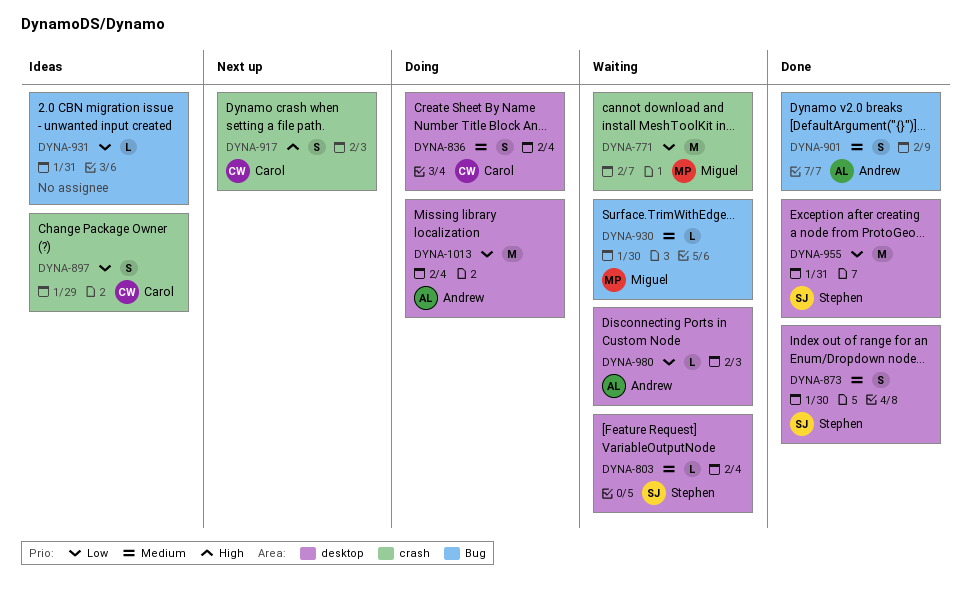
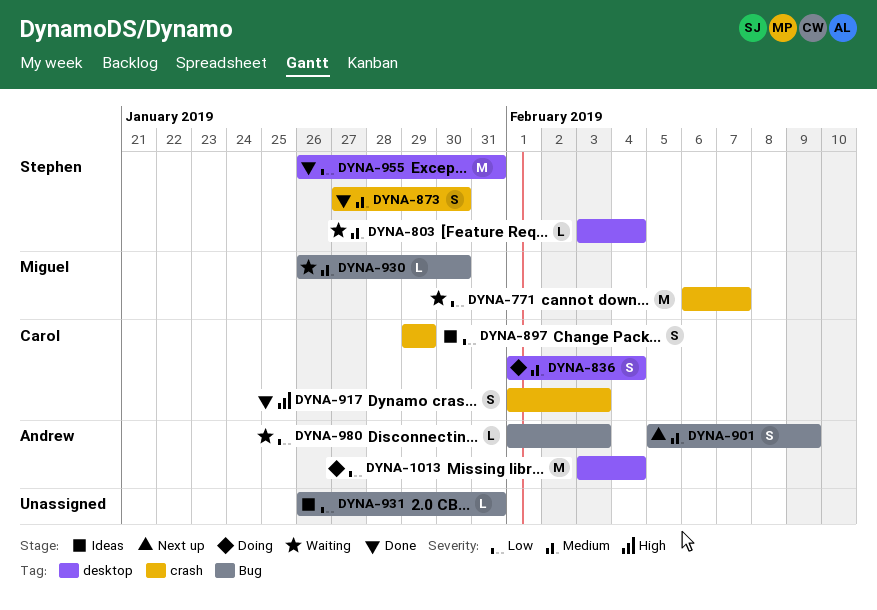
DYNA-873, label: desktop -> crash
DYNA-901, status: Done -> Next up
DYNA-917, status: Next up -> Done
DYNA-980, label: desktop -> Bug

